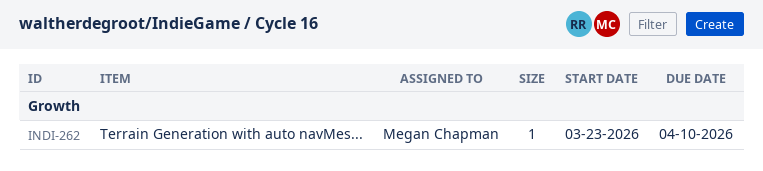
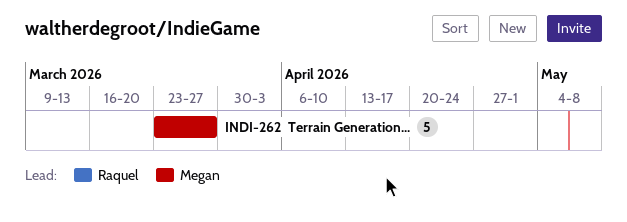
INDI-262, estimate: 1 -> 5
INDI-262, due: Apr 10 -> Mar 27

